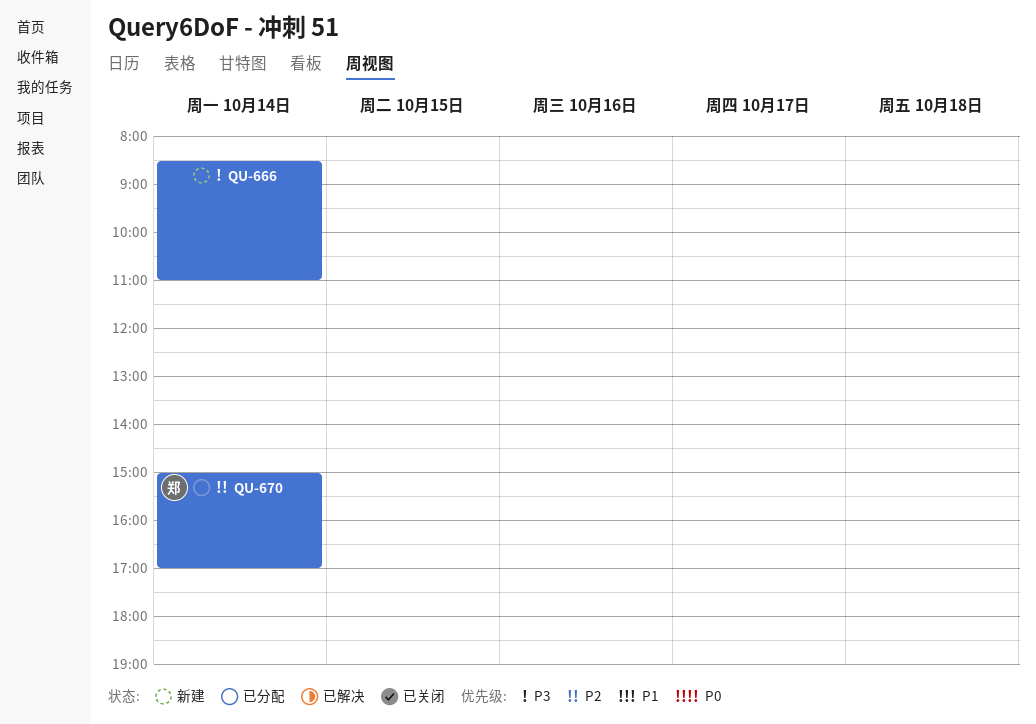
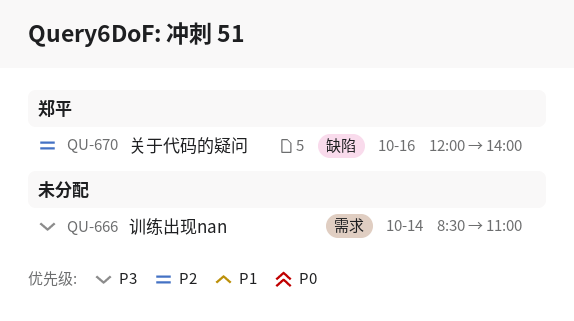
QU-670, day: Oct 14 -> Oct 16
QU-670, begins: 15:00 -> 12:00
QU-670, ends: 17:00 -> 14:00

